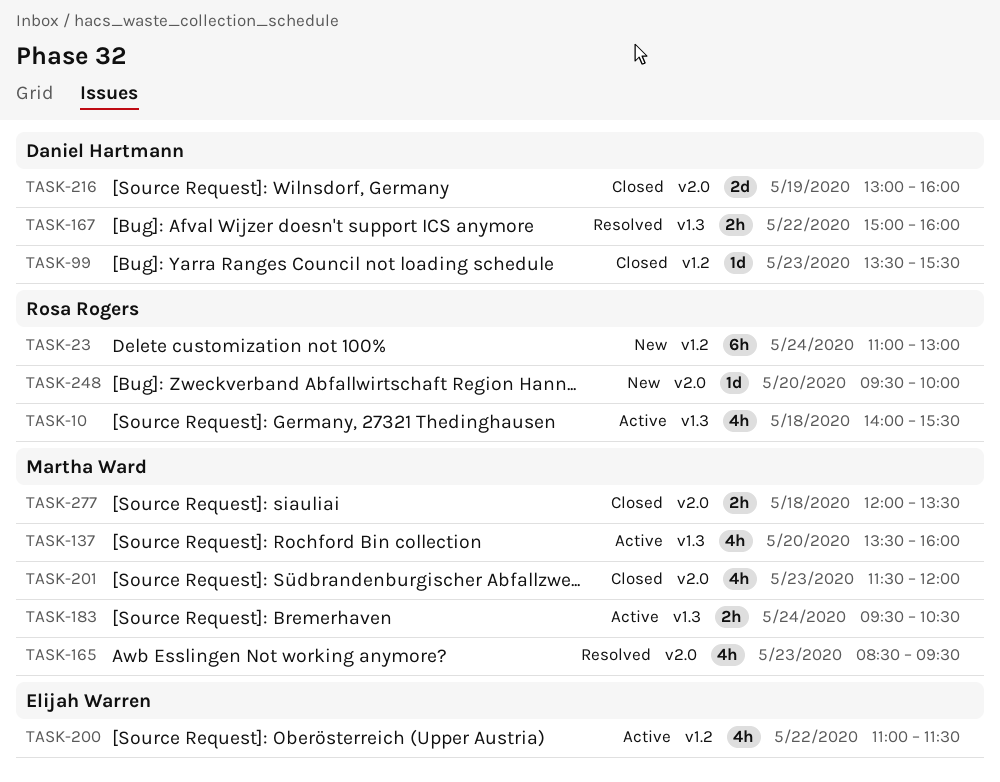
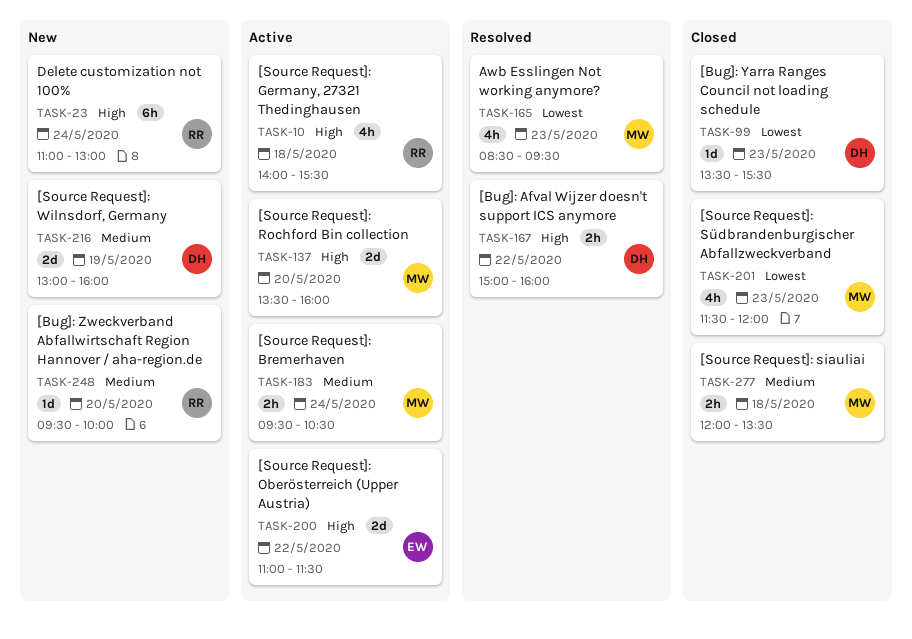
TASK-137, estimate: 4h -> 2d
TASK-200, estimate: 4h -> 2d
TASK-216, status: Closed -> New

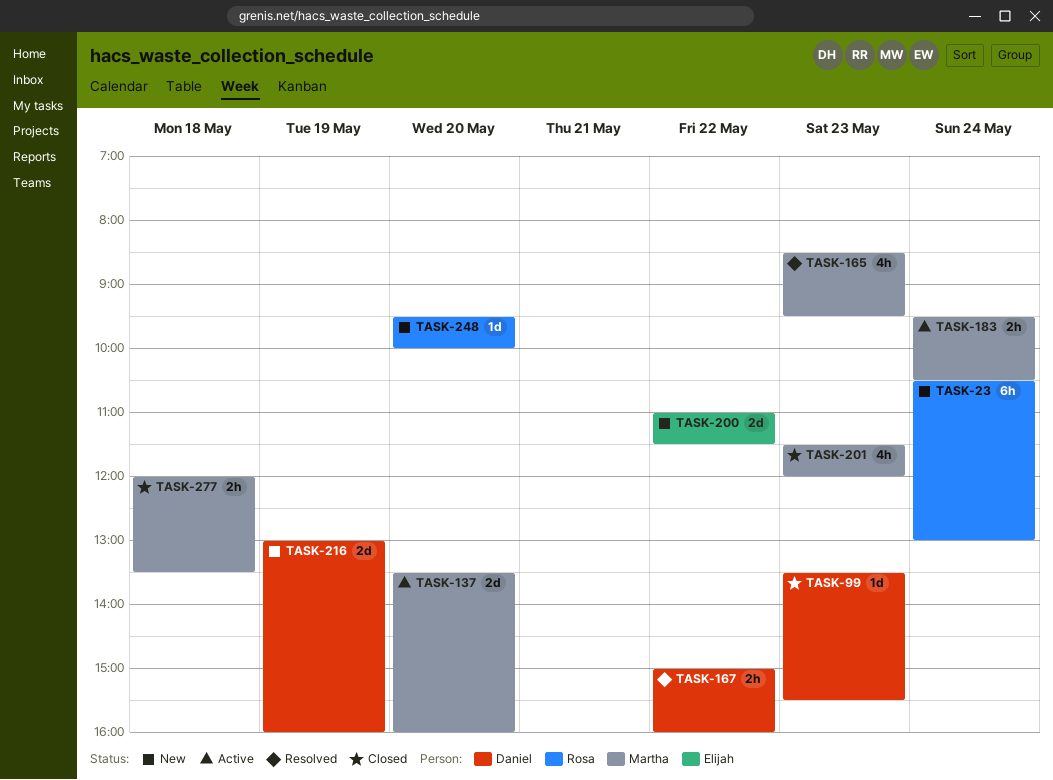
TASK-10: present -> none
TASK-23, begins: 11:00 -> 10:30
TASK-200, status: Active -> New

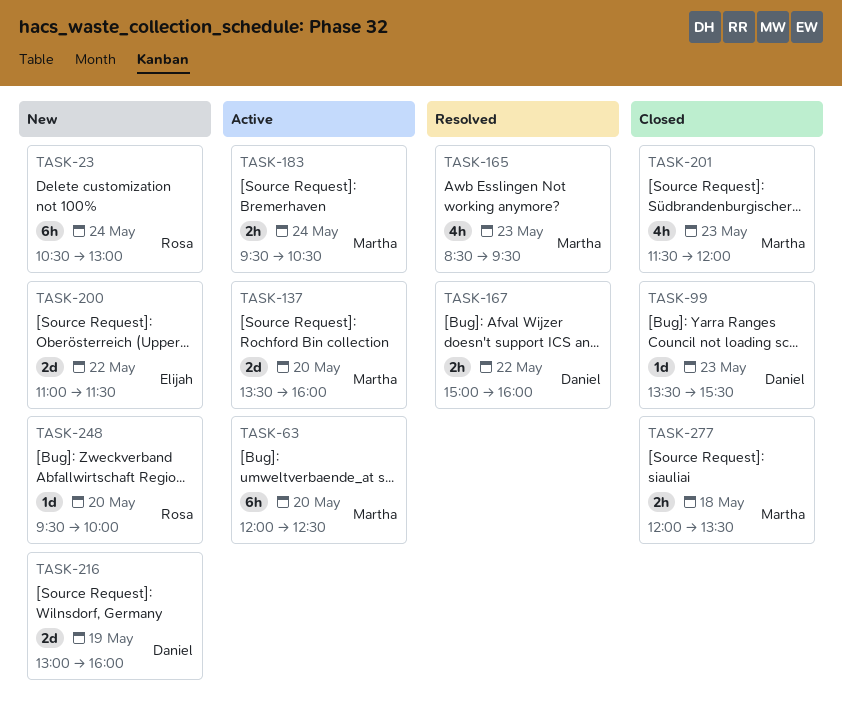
TASK-63: none -> present

